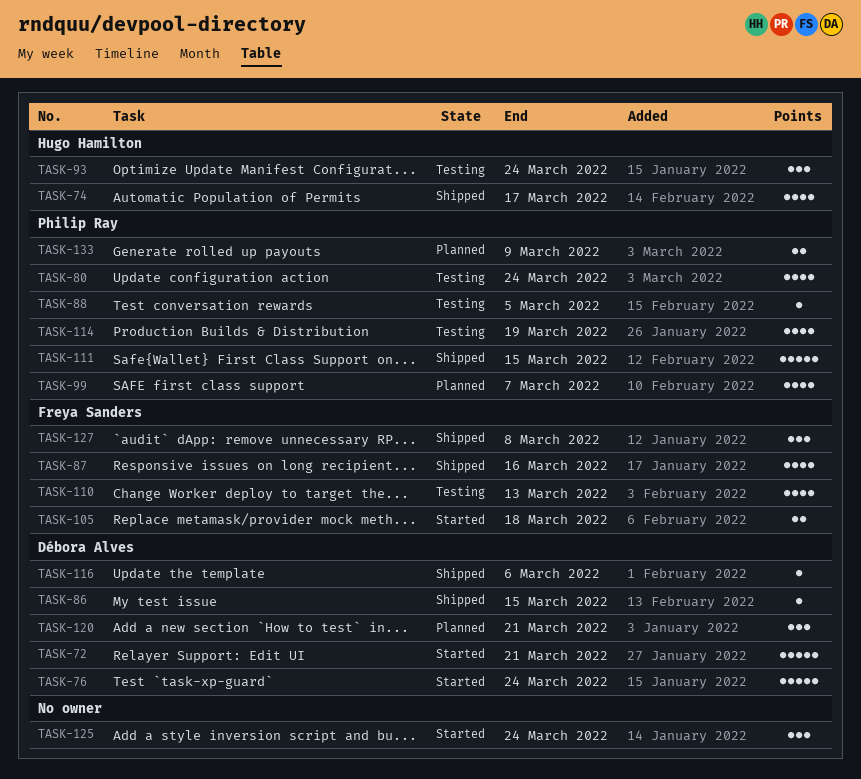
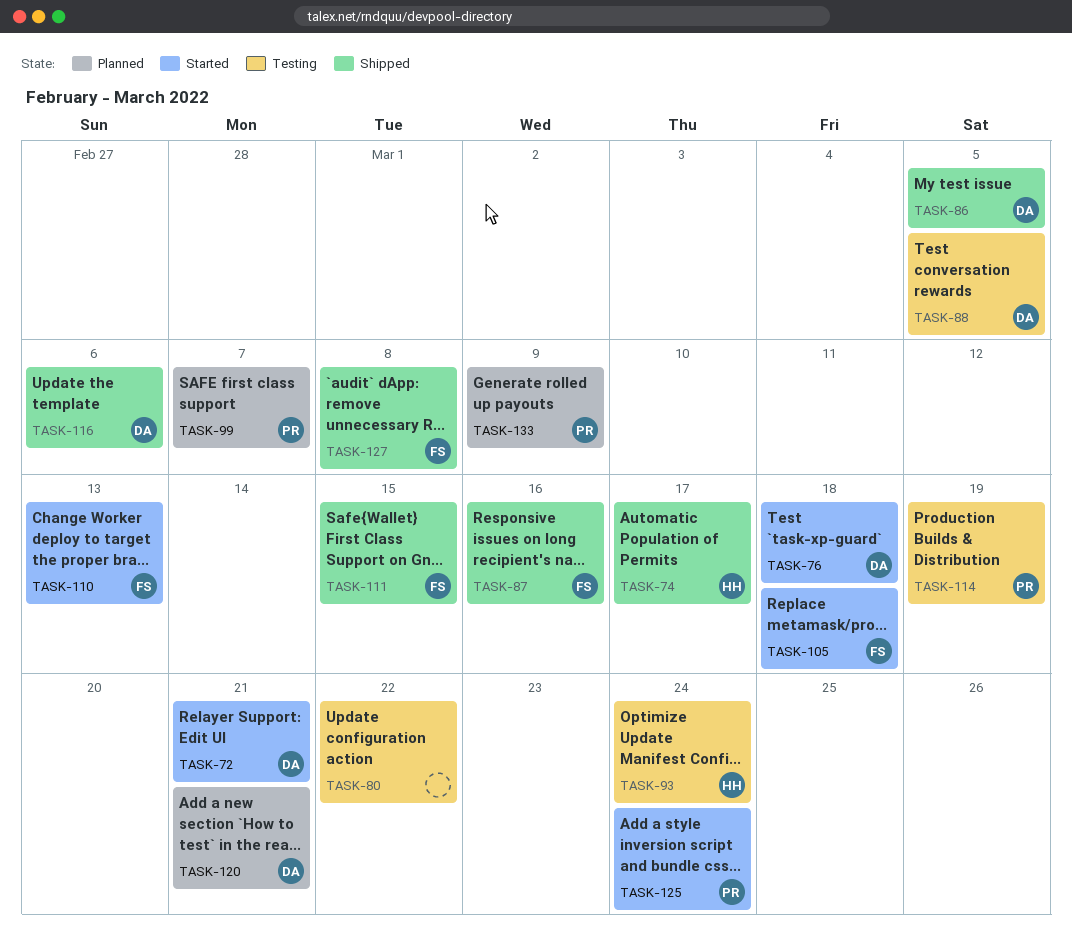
TASK-76, due: Mar 24 -> Mar 18
TASK-80, owner: Philip Ray -> none
TASK-80, due: Mar 24 -> Mar 22
TASK-86, due: Mar 15 -> Mar 5
TASK-88, owner: Philip Ray -> Débora Alves
TASK-110, status: Testing -> Started
TASK-111, owner: Philip Ray -> Freya Sanders
TASK-125, owner: none -> Philip Ray

